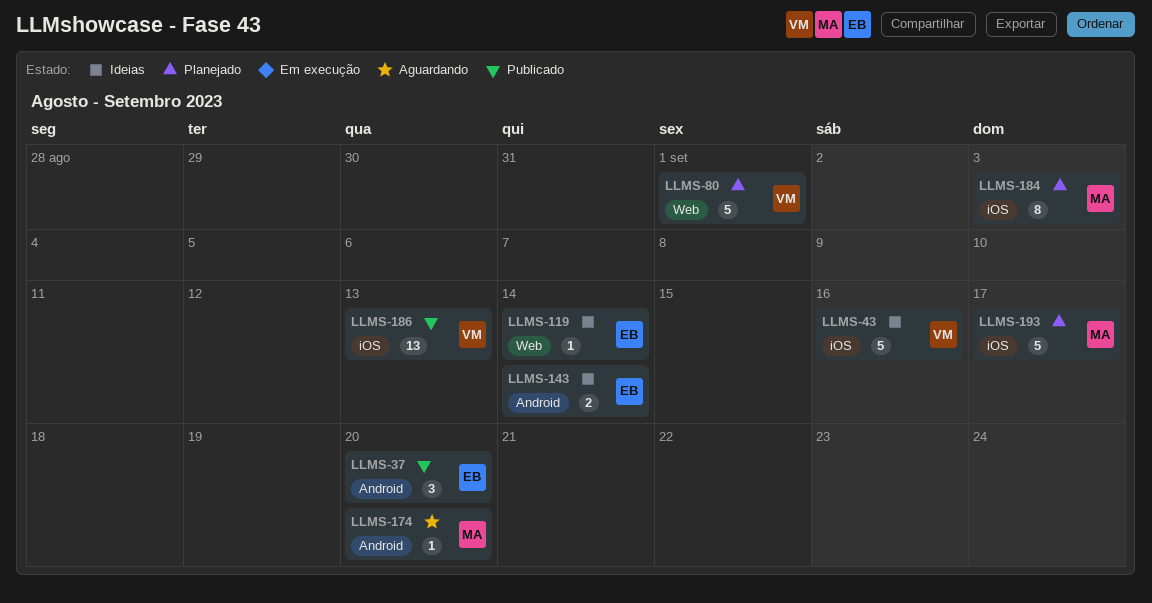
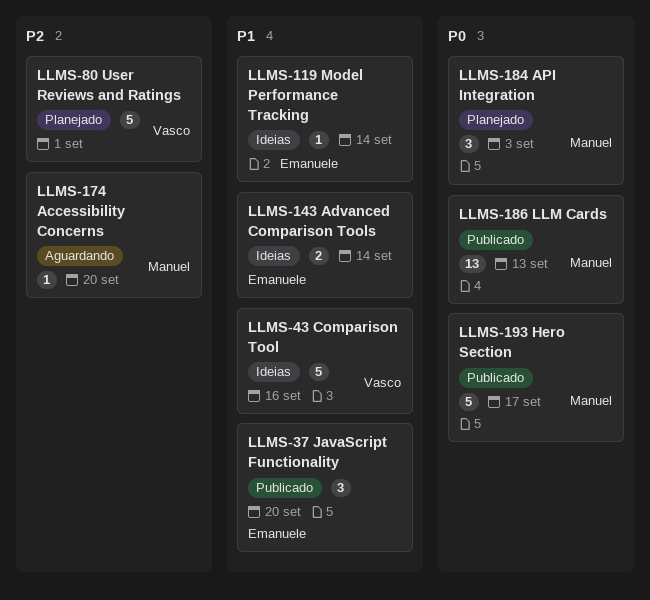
LLMS-184, estimate: 8 -> 3
LLMS-186, owner: Vasco -> Manuel
LLMS-193, status: Planejado -> Publicado

